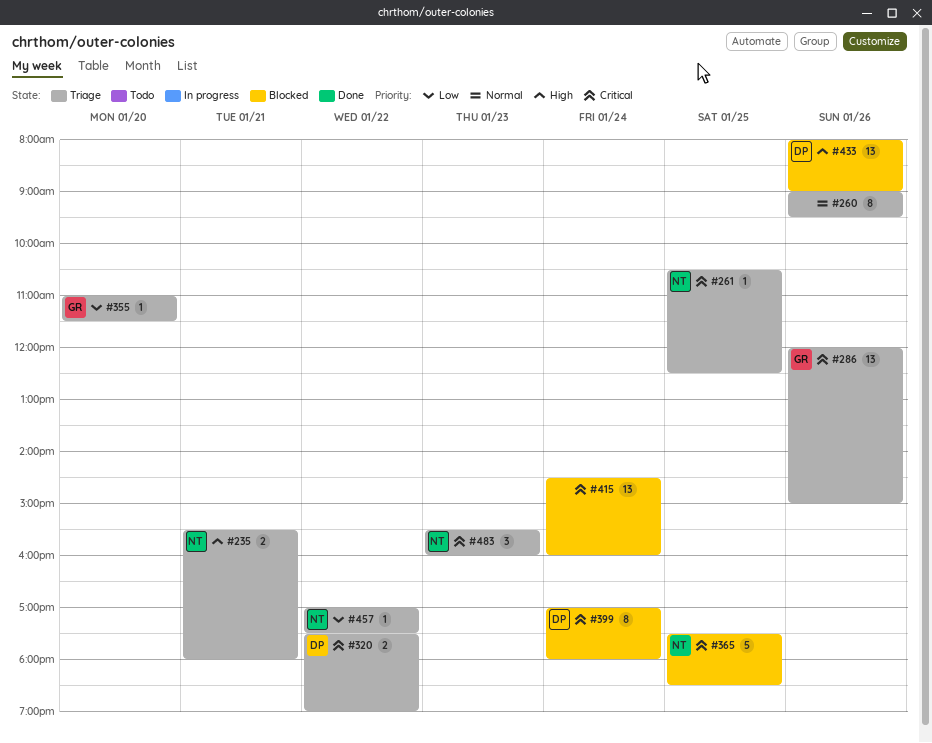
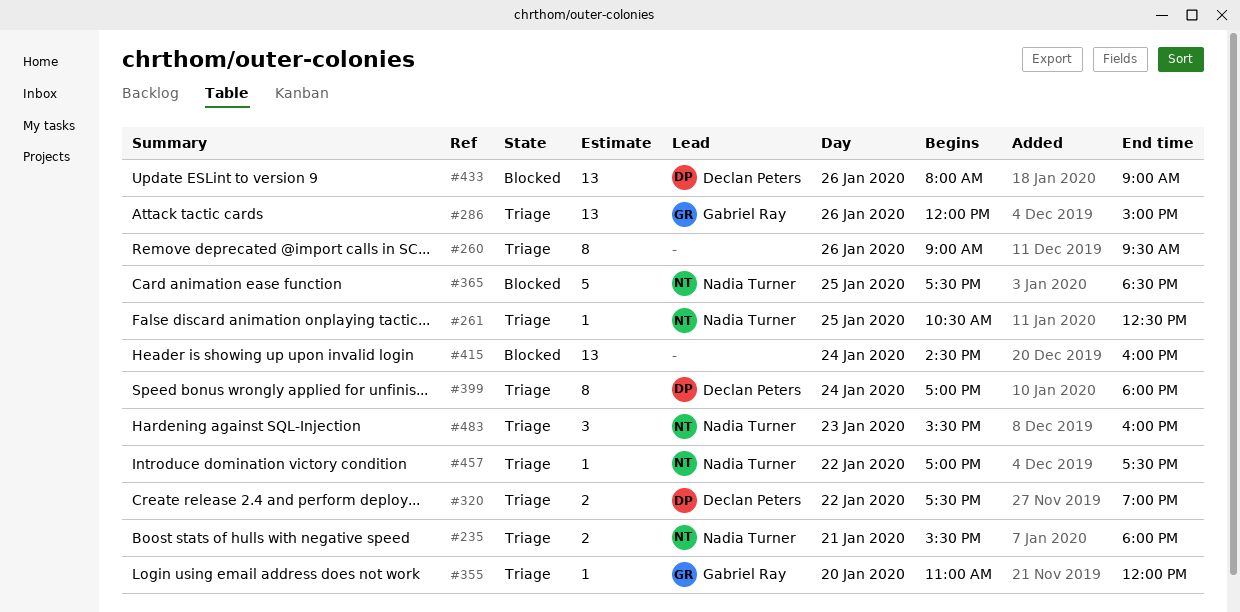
#355, ends: 11:30 -> 12:00
#399, status: Blocked -> Triage

